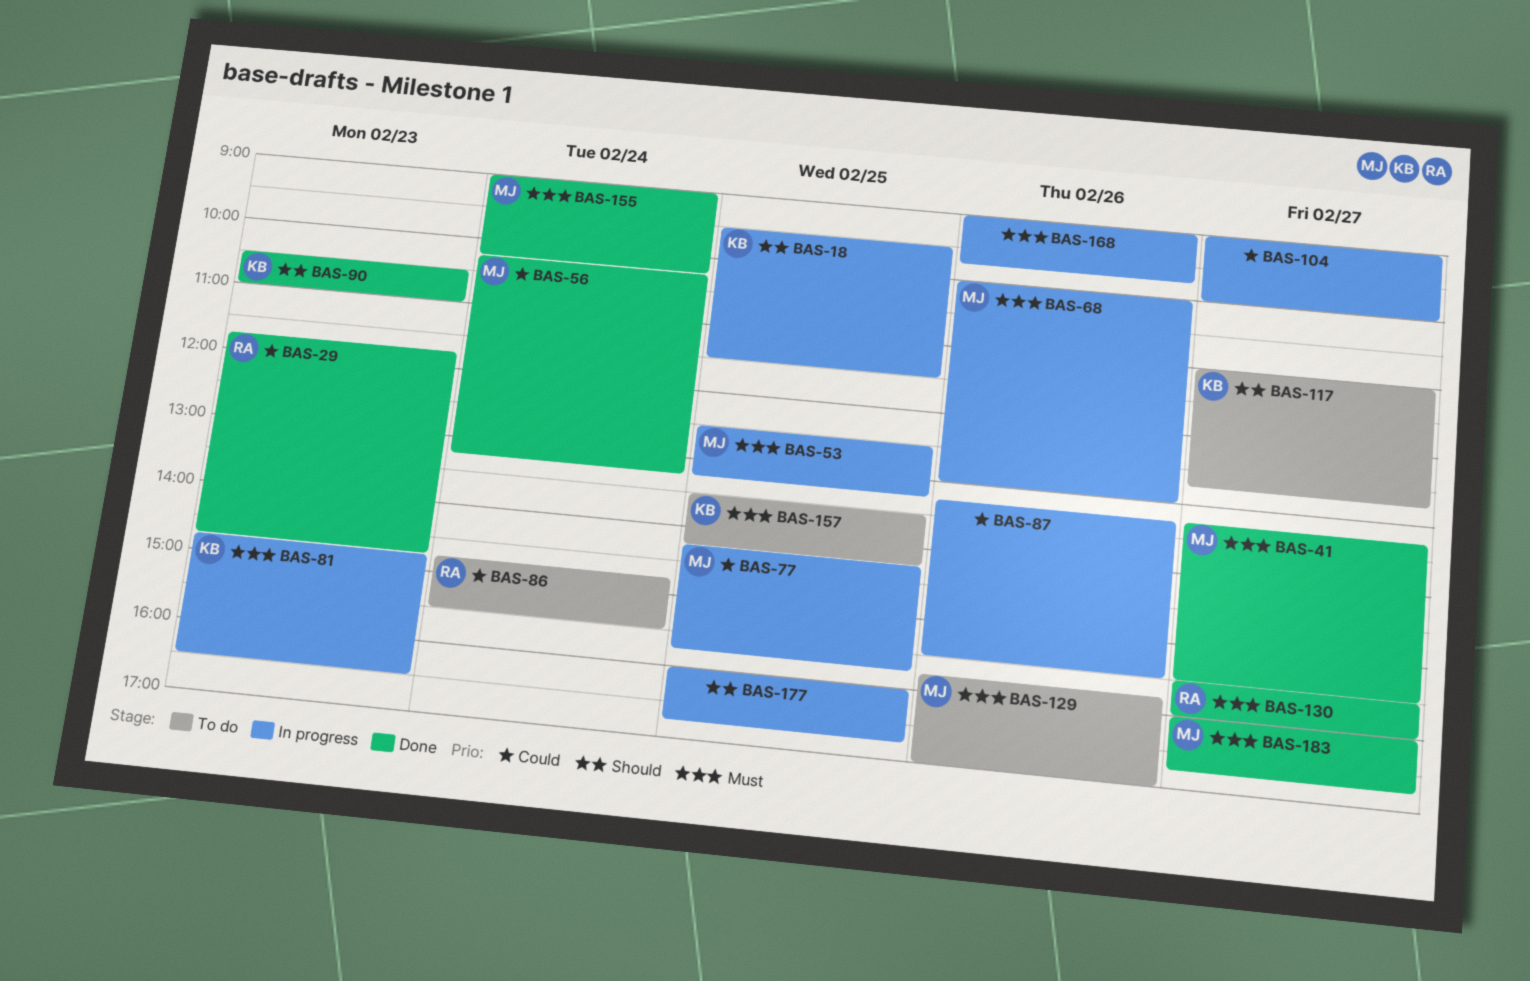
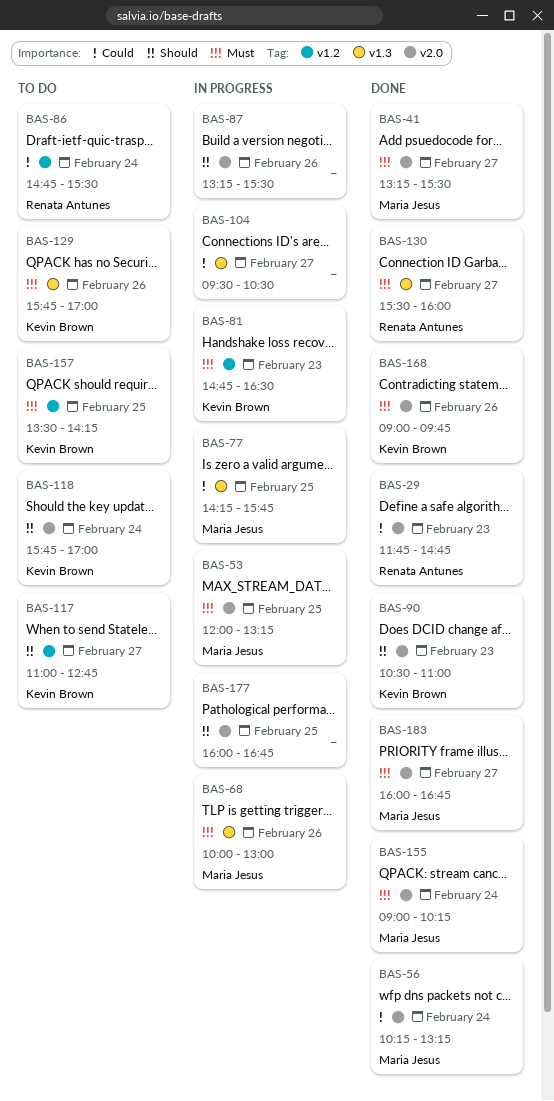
BAS-18: present -> none
BAS-53, begins: 12:30 -> 12:00
BAS-87, priority: Could -> Should
BAS-104, begins: 09:00 -> 09:30
BAS-104, ends: 10:00 -> 10:30
BAS-118: none -> present
BAS-129, owner: Maria Jesus -> Kevin Brown
BAS-168, status: In progress -> Done
BAS-168, owner: none -> Kevin Brown

